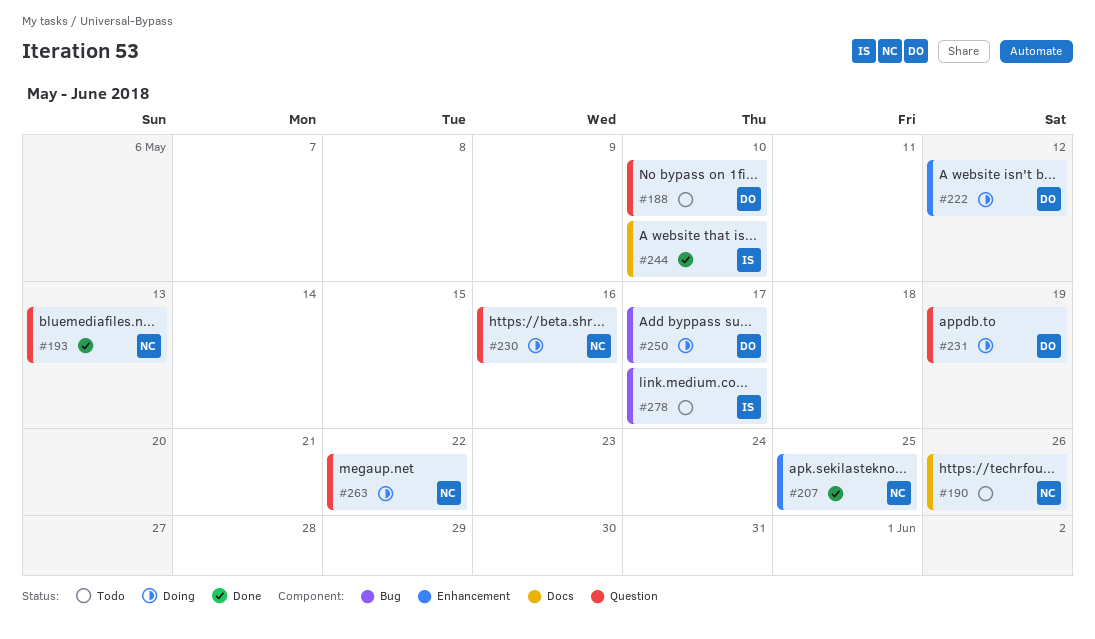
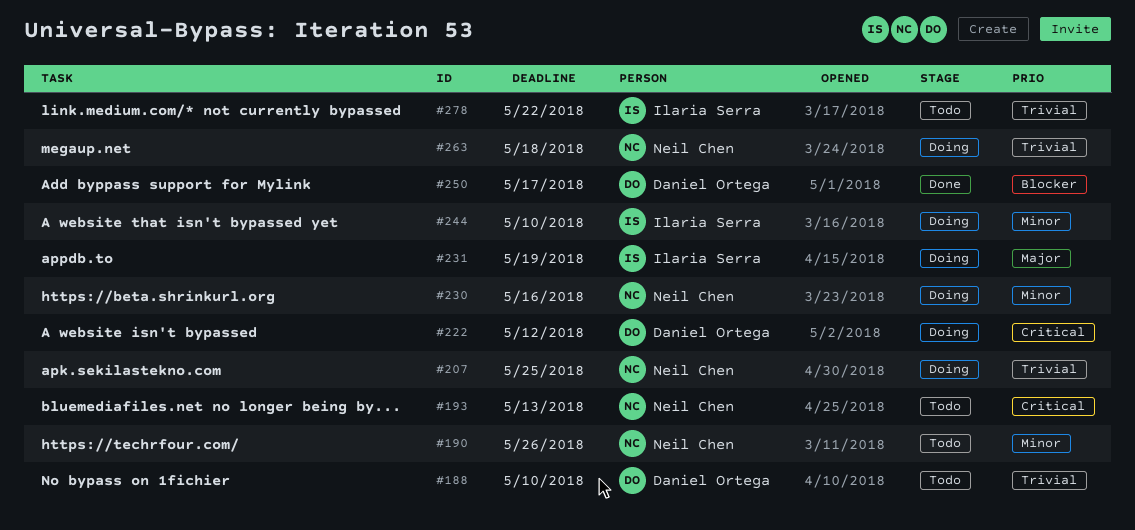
#193, status: Done -> Todo
#207, status: Done -> Doing
#231, owner: Daniel Ortega -> Ilaria Serra
#244, status: Done -> Doing
#250, status: Doing -> Done
#263, due: May 22 -> May 18
#278, due: May 17 -> May 22

